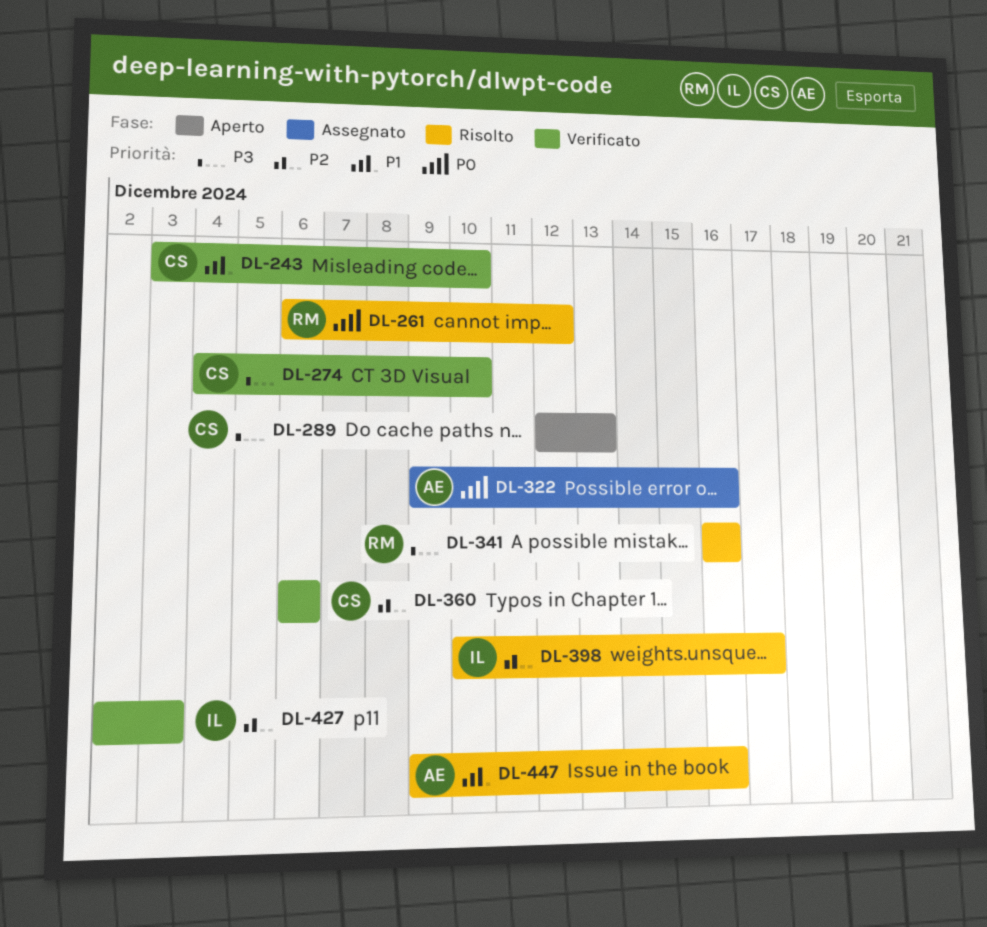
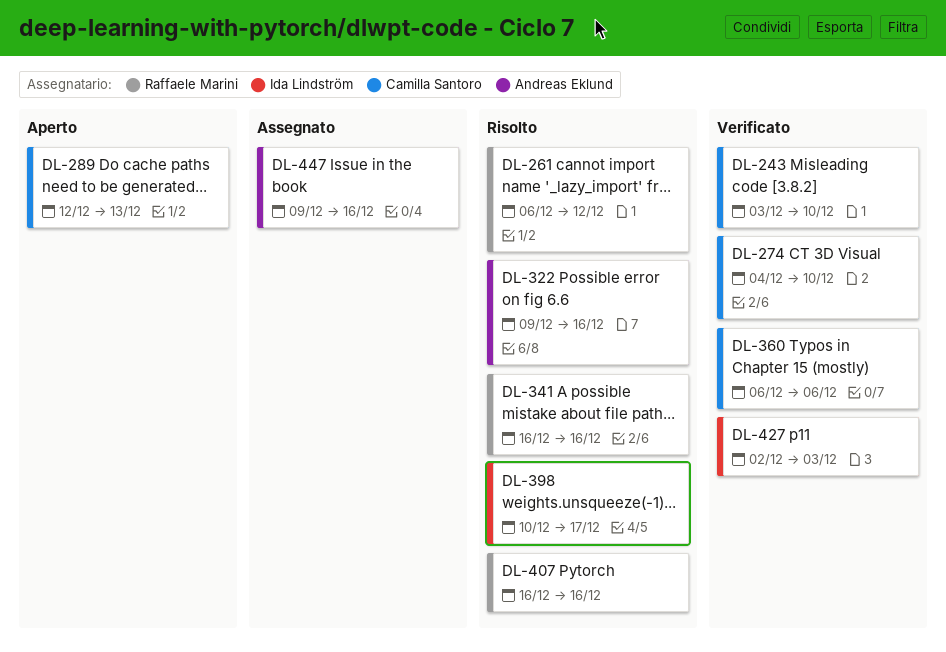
DL-322, status: Assegnato -> Risolto
DL-407: none -> present
DL-447, status: Risolto -> Assegnato

